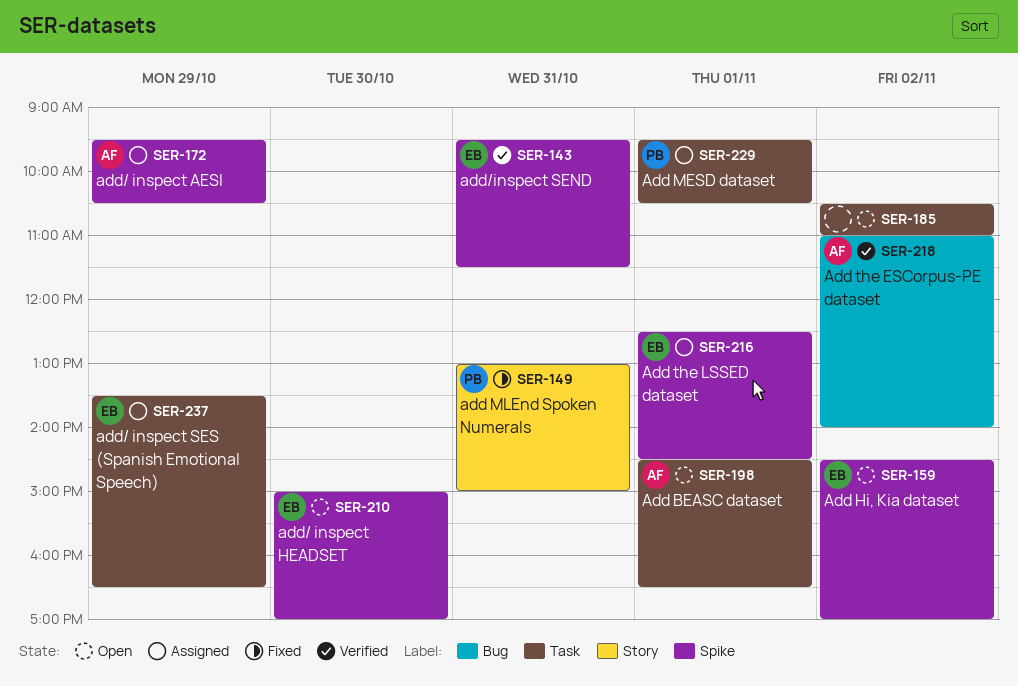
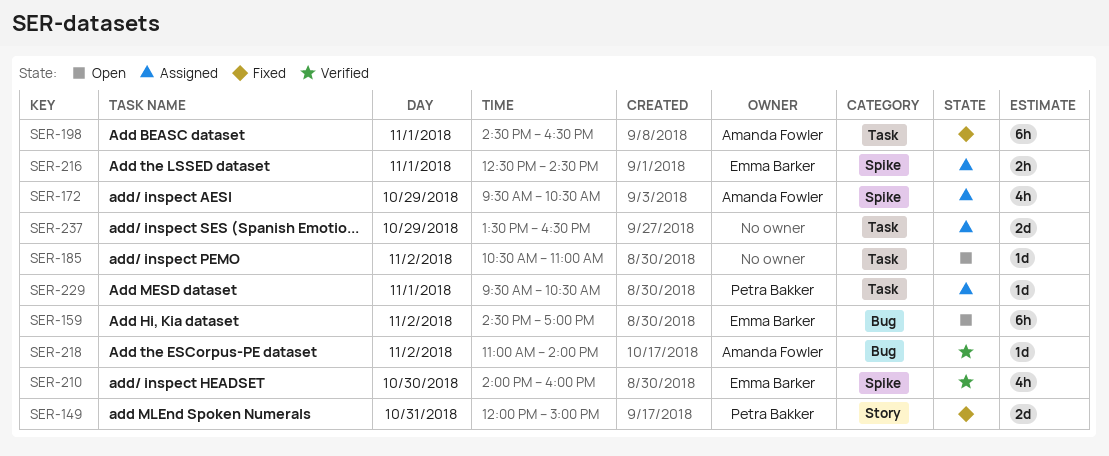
SER-143: present -> none
SER-149, begins: 13:00 -> 12:00
SER-159, label: Spike -> Bug
SER-198, status: Open -> Fixed
SER-210, status: Open -> Verified
SER-210, begins: 15:00 -> 14:00
SER-210, ends: 17:00 -> 16:00
SER-237, owner: Emma Barker -> none

